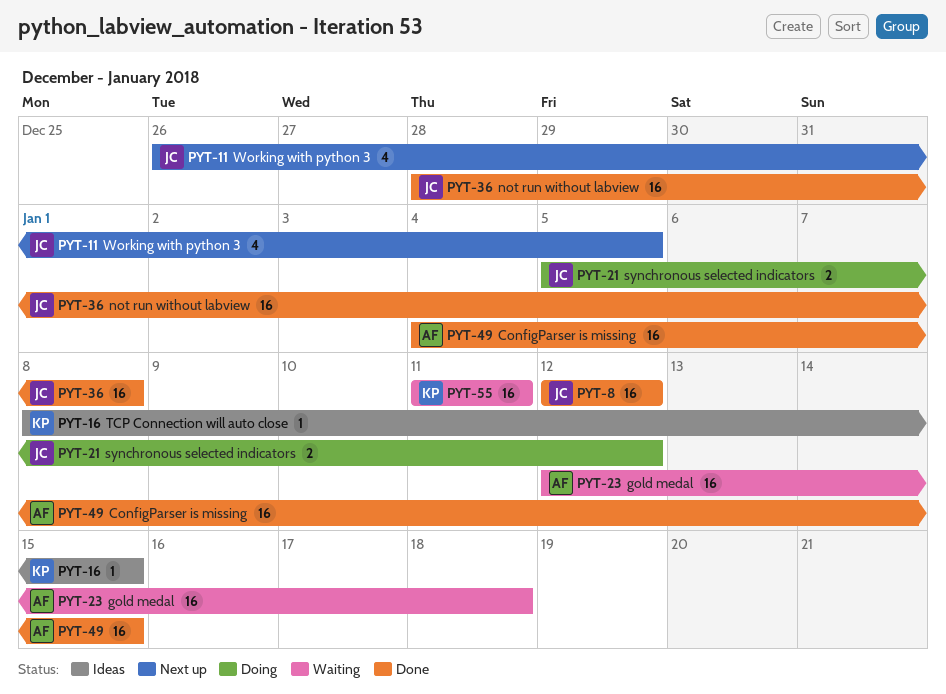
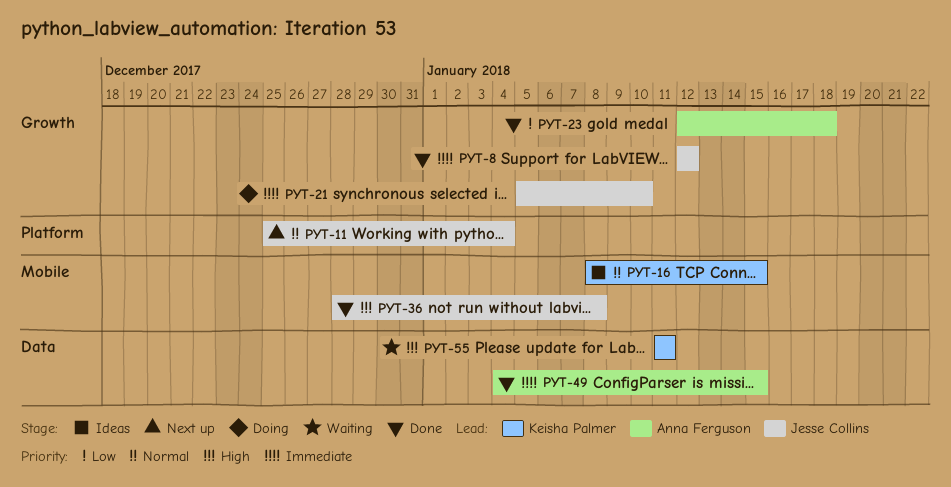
PYT-11, start: Dec 26 -> Dec 25
PYT-11, due: Jan 5 -> Jan 4
PYT-21, due: Jan 12 -> Jan 10
PYT-23, status: Waiting -> Done

